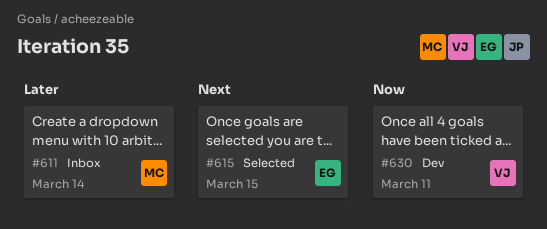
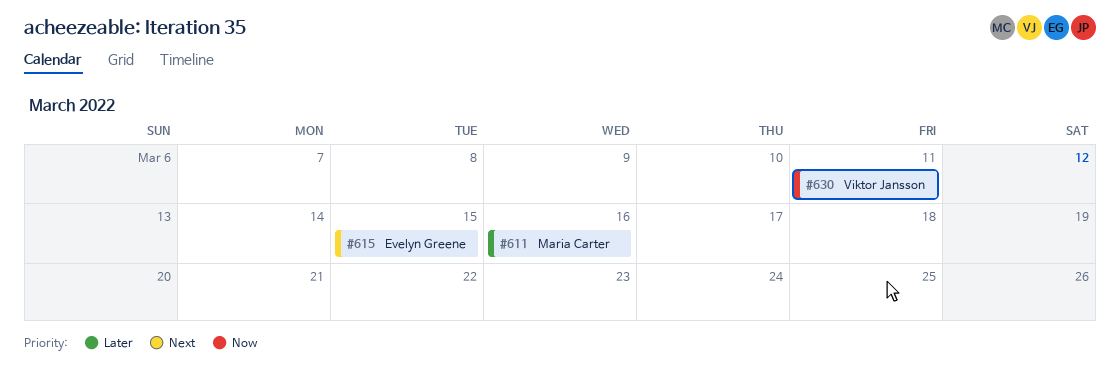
#611, due: Mar 14 -> Mar 16

